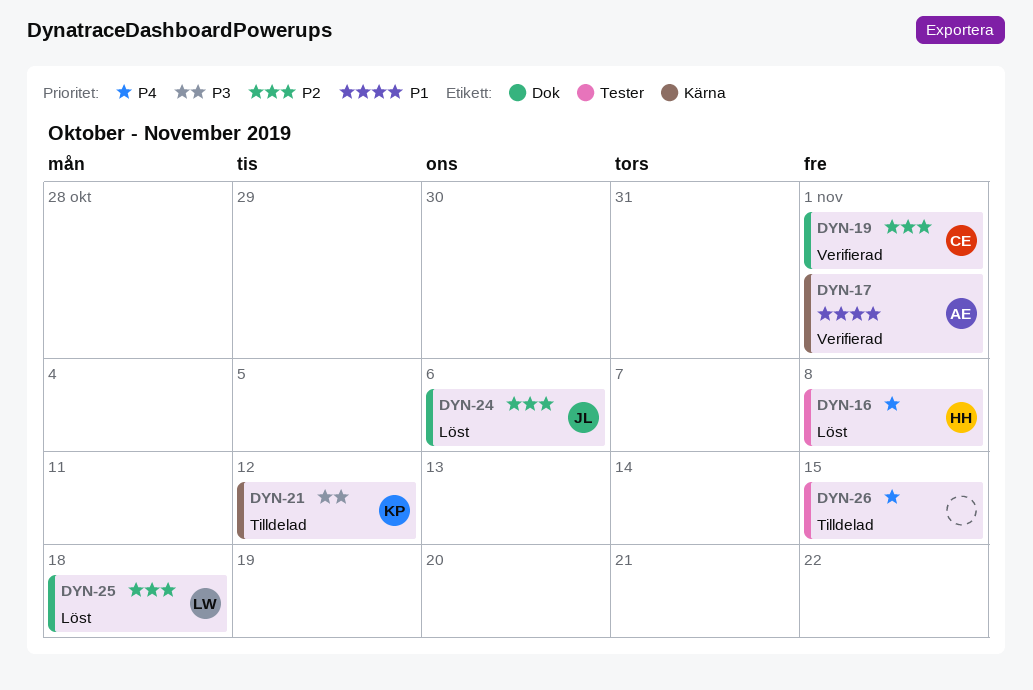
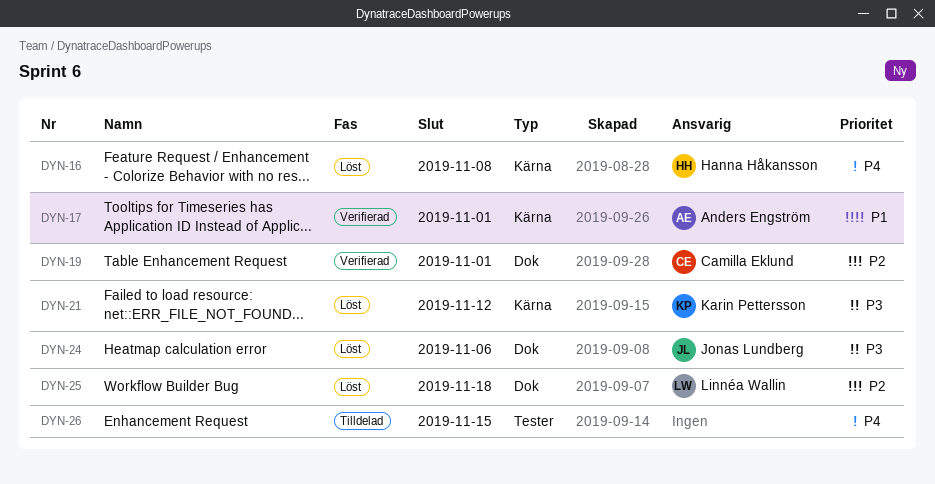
DYN-16, label: Tester -> Kärna
DYN-21, status: Tilldelad -> Löst
DYN-24, priority: P2 -> P3

